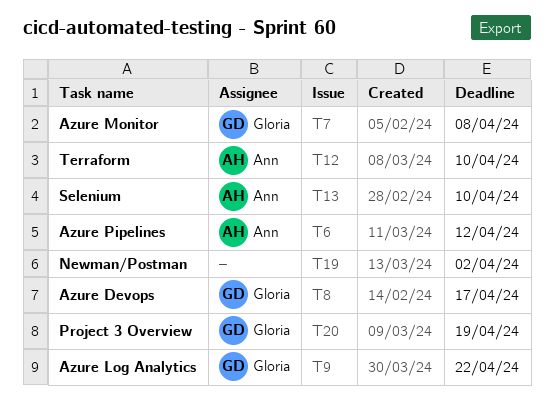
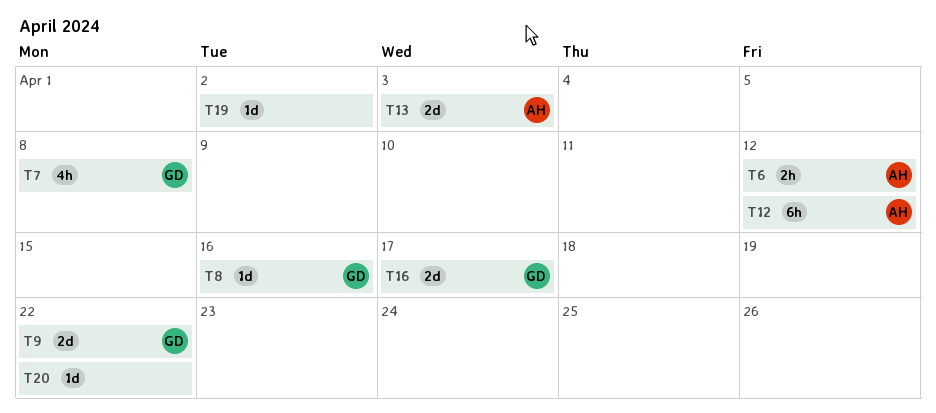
T8, due: Apr 17 -> Apr 16
T12, due: Apr 10 -> Apr 12
T13, due: Apr 10 -> Apr 3
T16: none -> present
T20, owner: Gloria -> none
T20, due: Apr 19 -> Apr 22

